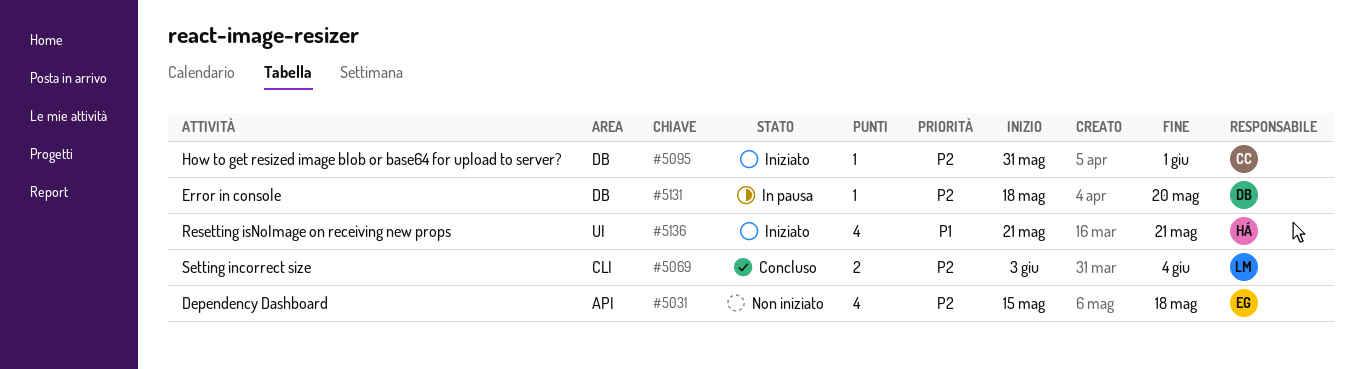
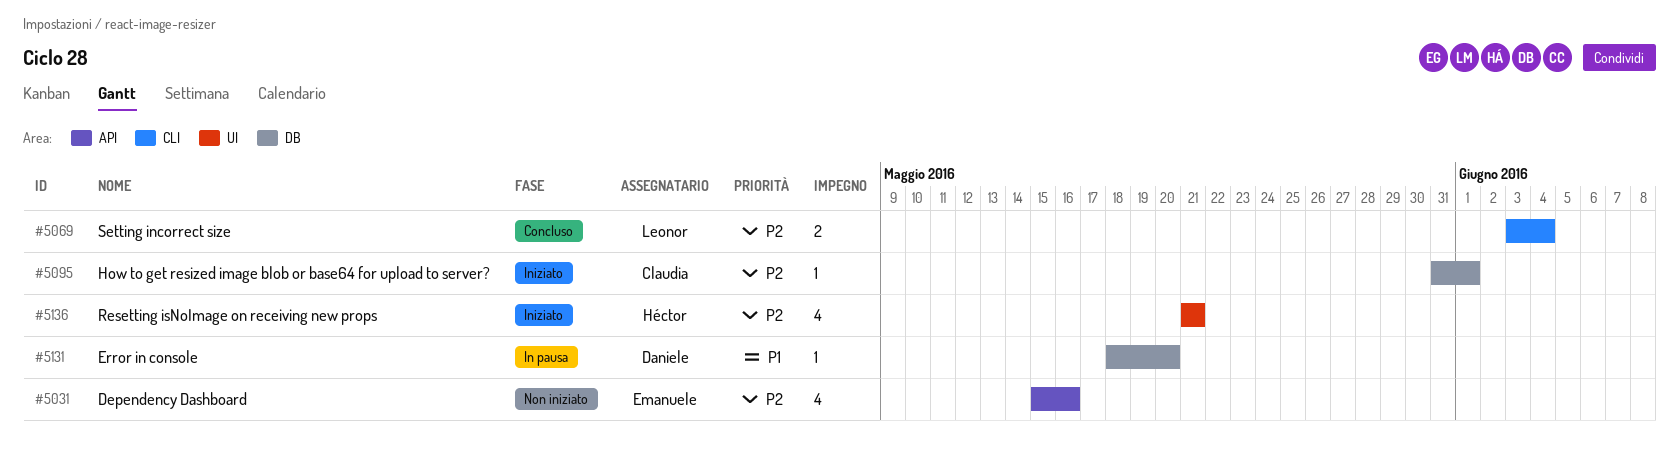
#5031, due: May 18 -> May 16
#5131, priority: P2 -> P1
#5136, priority: P1 -> P2

